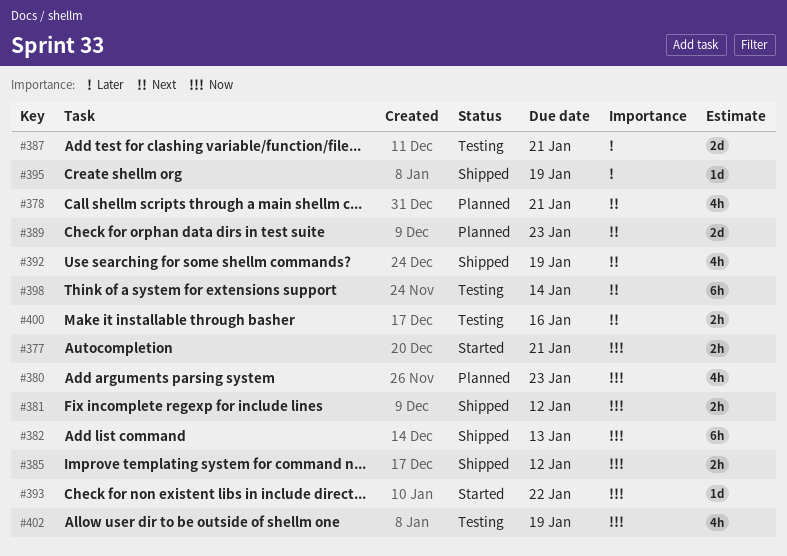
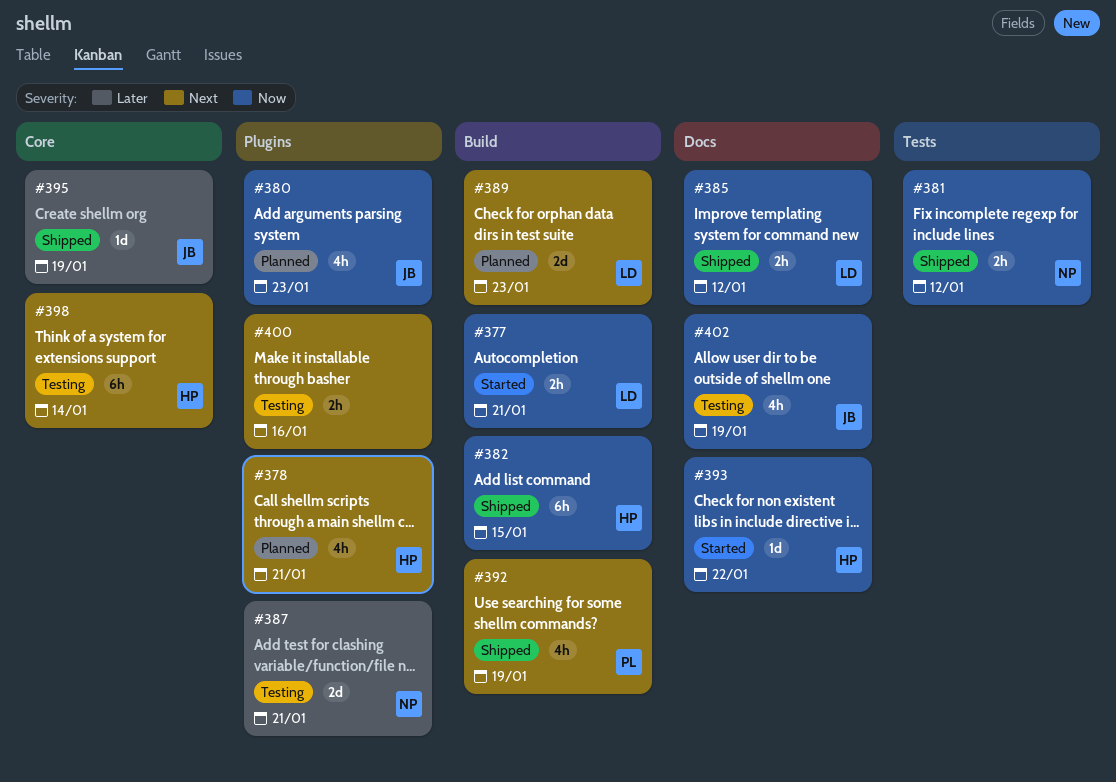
#382, due: Jan 13 -> Jan 15

